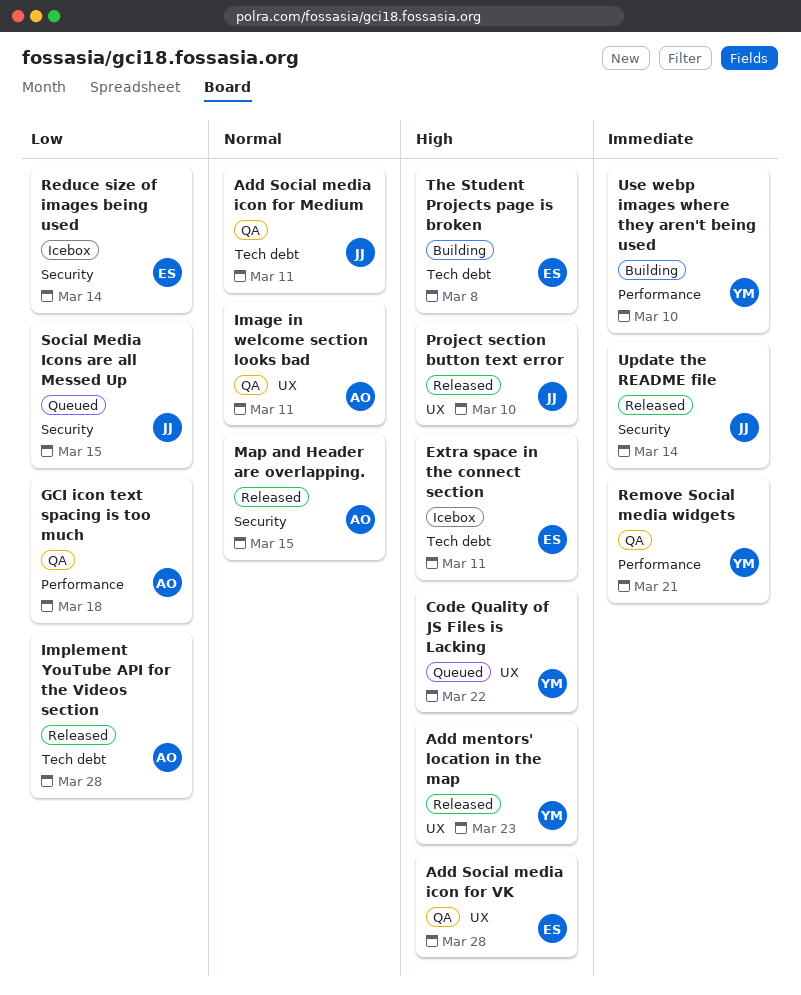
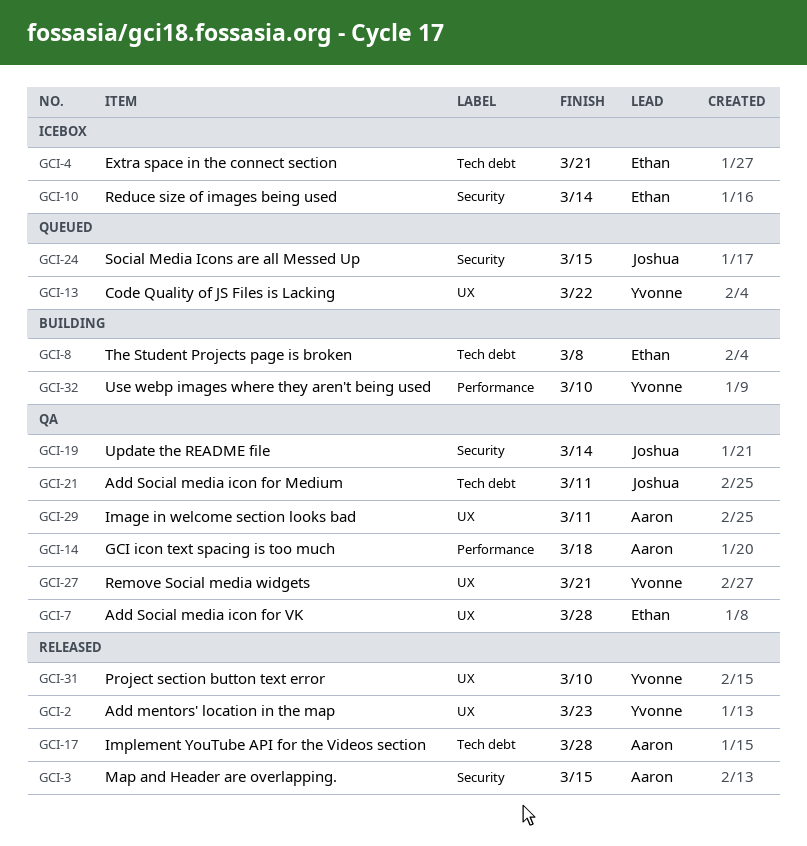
Extra space in the connect section, due: Mar 11 -> Mar 21
Project section button text error, owner: Joshua -> Yvonne
Remove Social media widgets, label: Performance -> UX
Update the README file, status: Released -> QA

